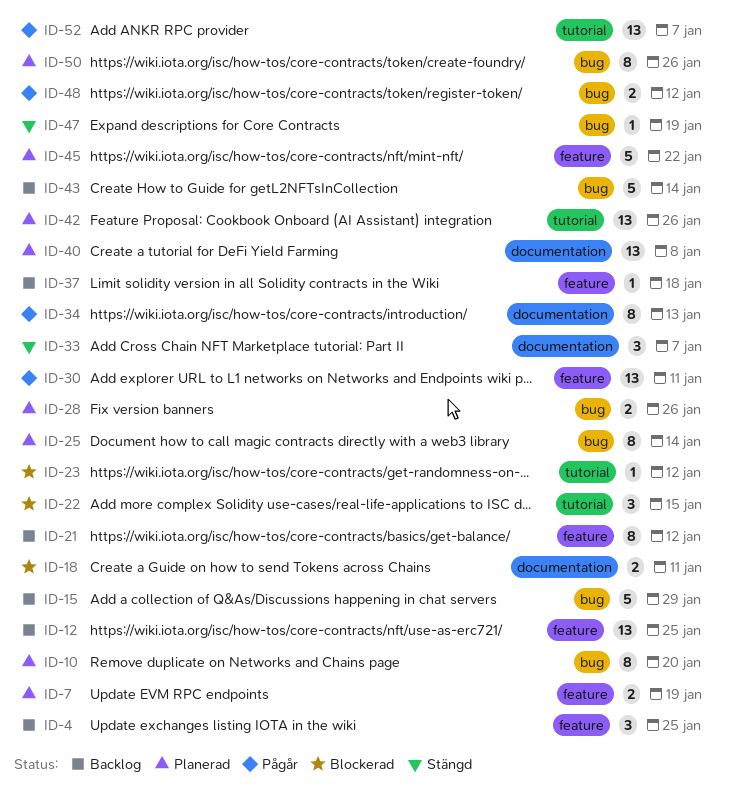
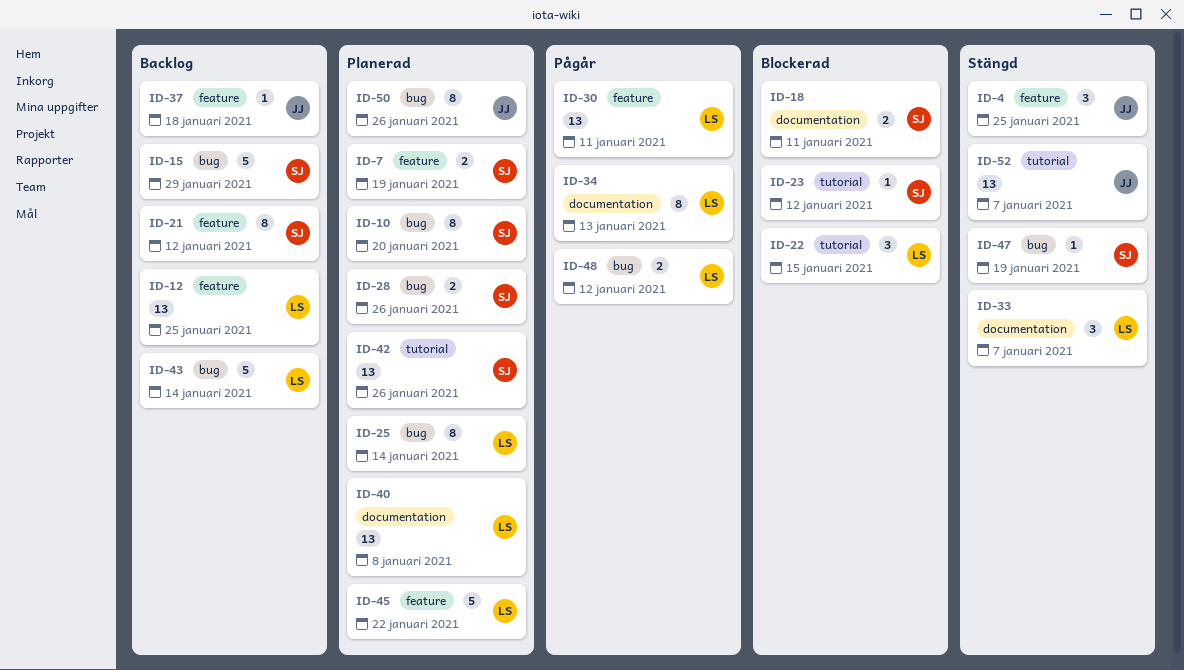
ID-4, status: Backlog -> Stängd
ID-52, status: Pågår -> Stängd

